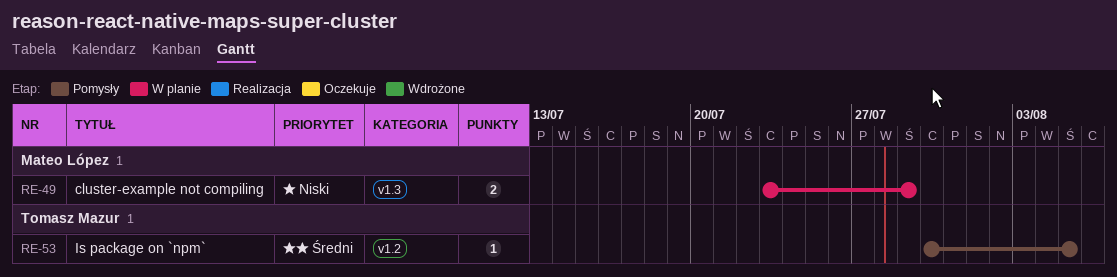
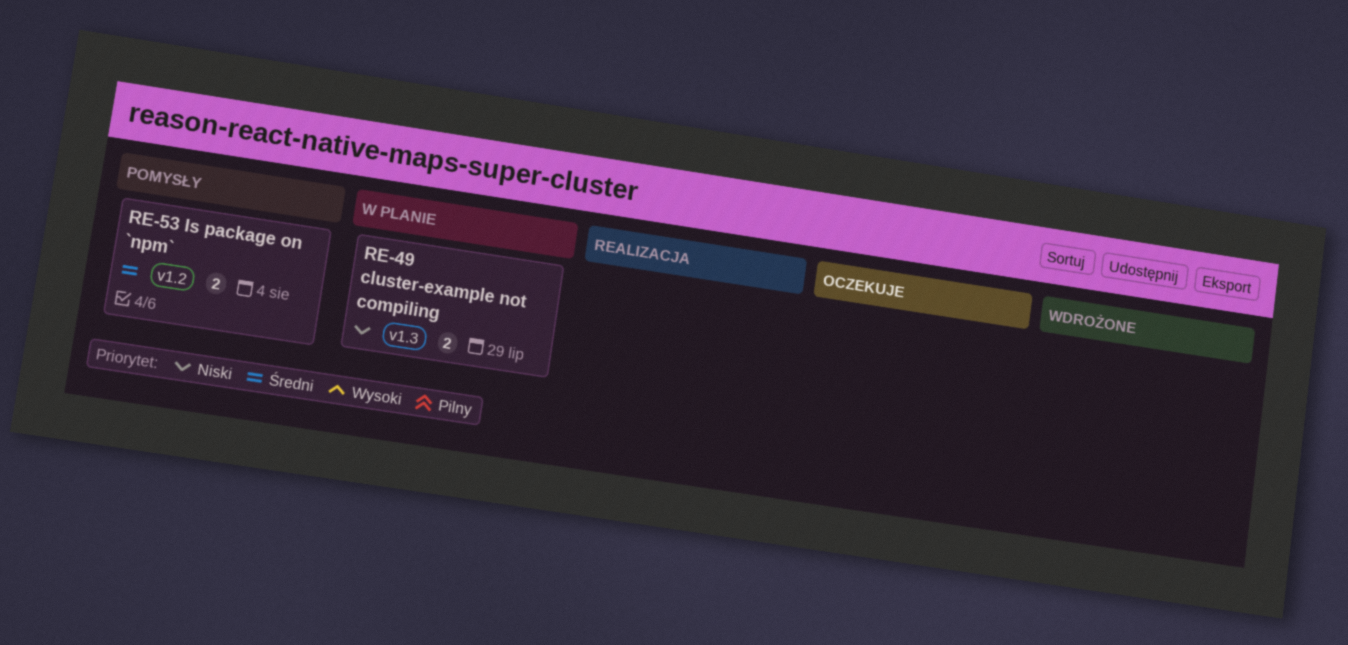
RE-53, estimate: 1 -> 2
RE-53, due: Aug 5 -> Aug 4

